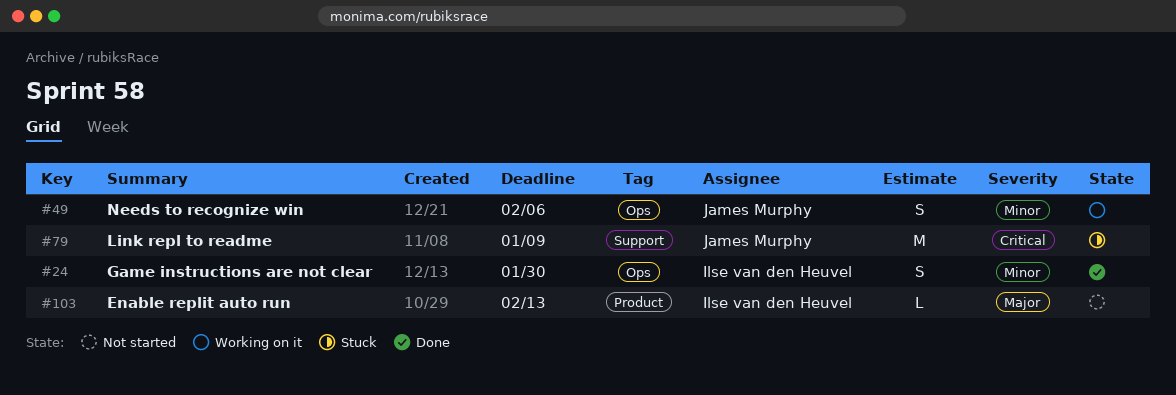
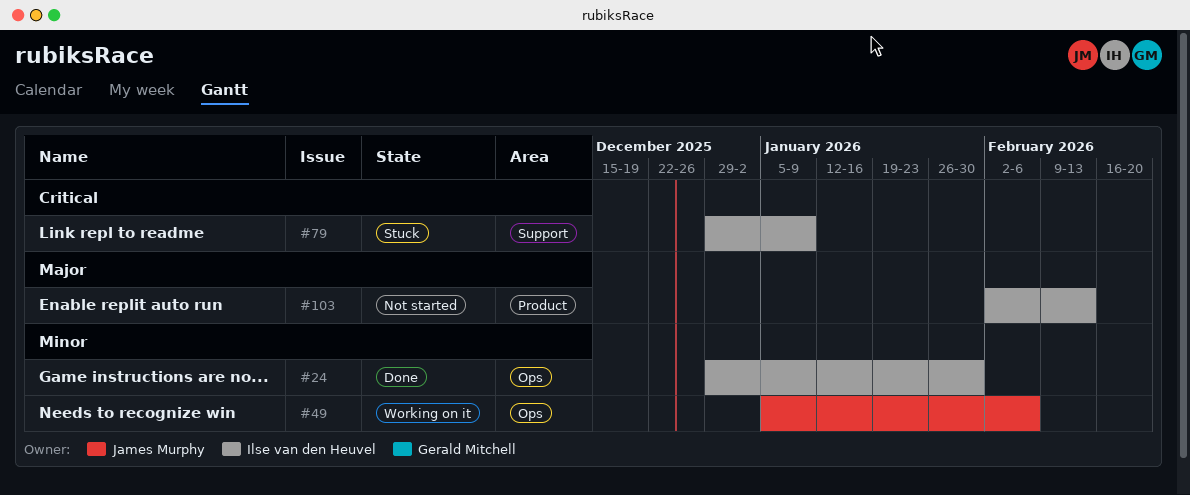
#79, owner: James Murphy -> Ilse van den Heuvel

